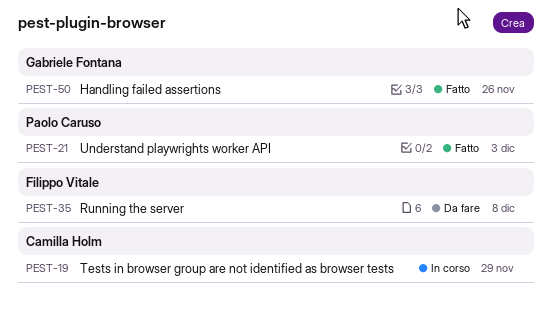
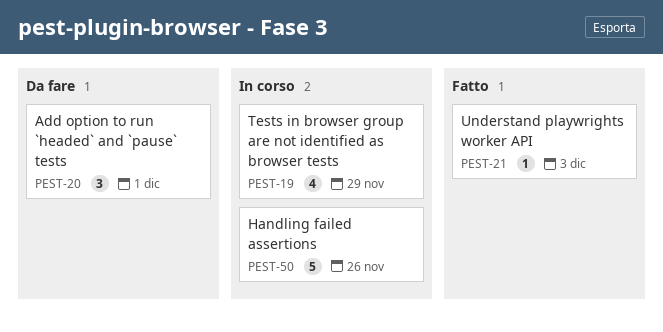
PEST-20: none -> present
PEST-35: present -> none
PEST-50, status: Fatto -> In corso

